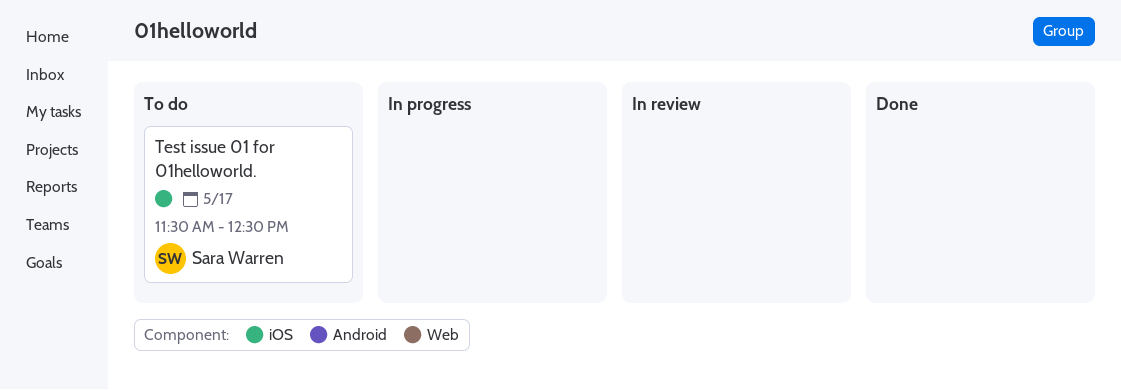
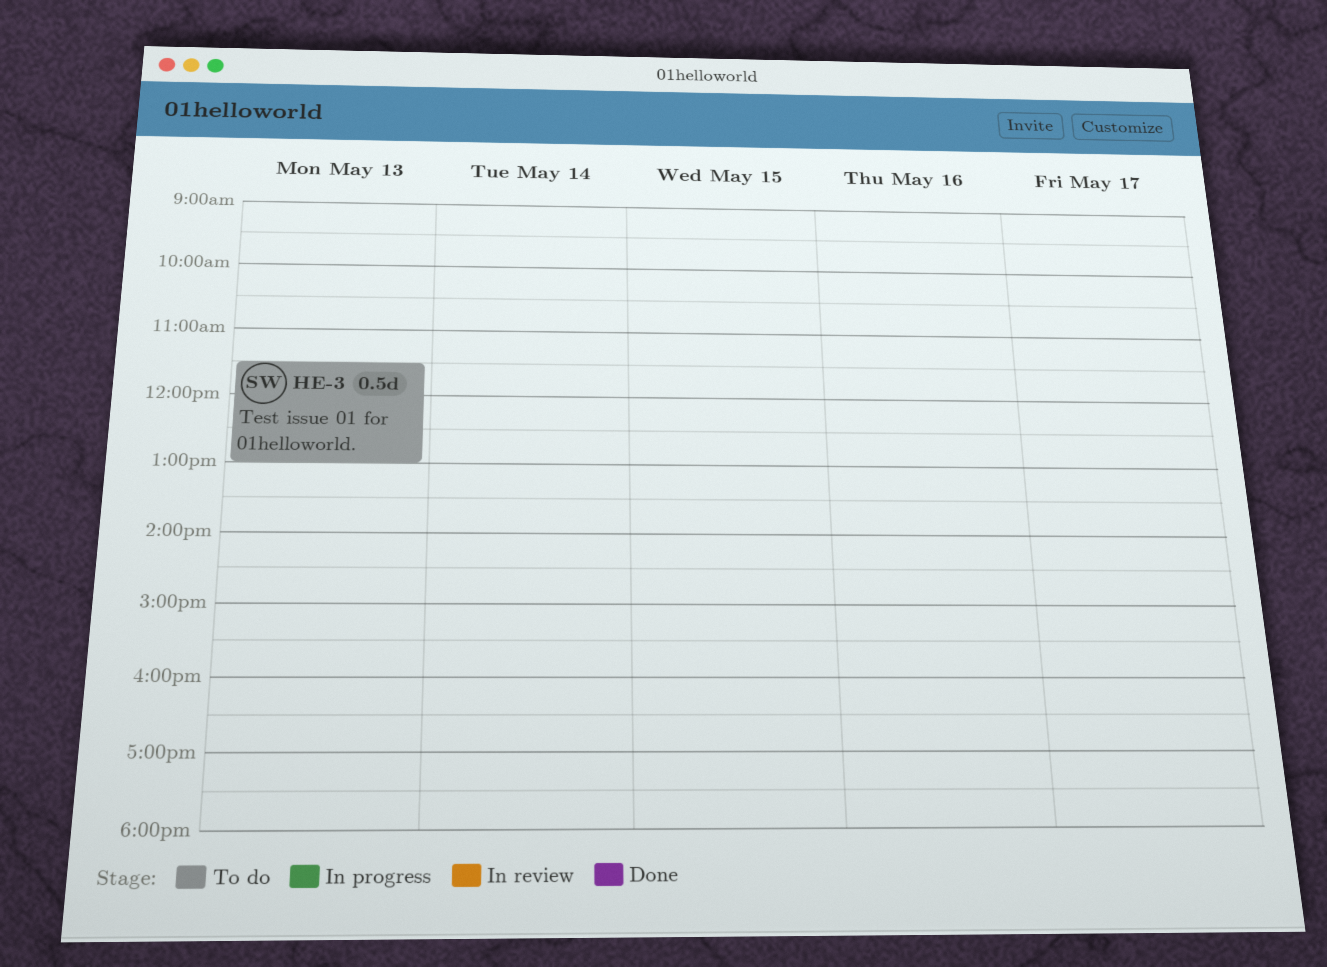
Test issue 01 for 01helloworld., day: May 17 -> May 13
Test issue 01 for 01helloworld., ends: 12:30 -> 13:00

